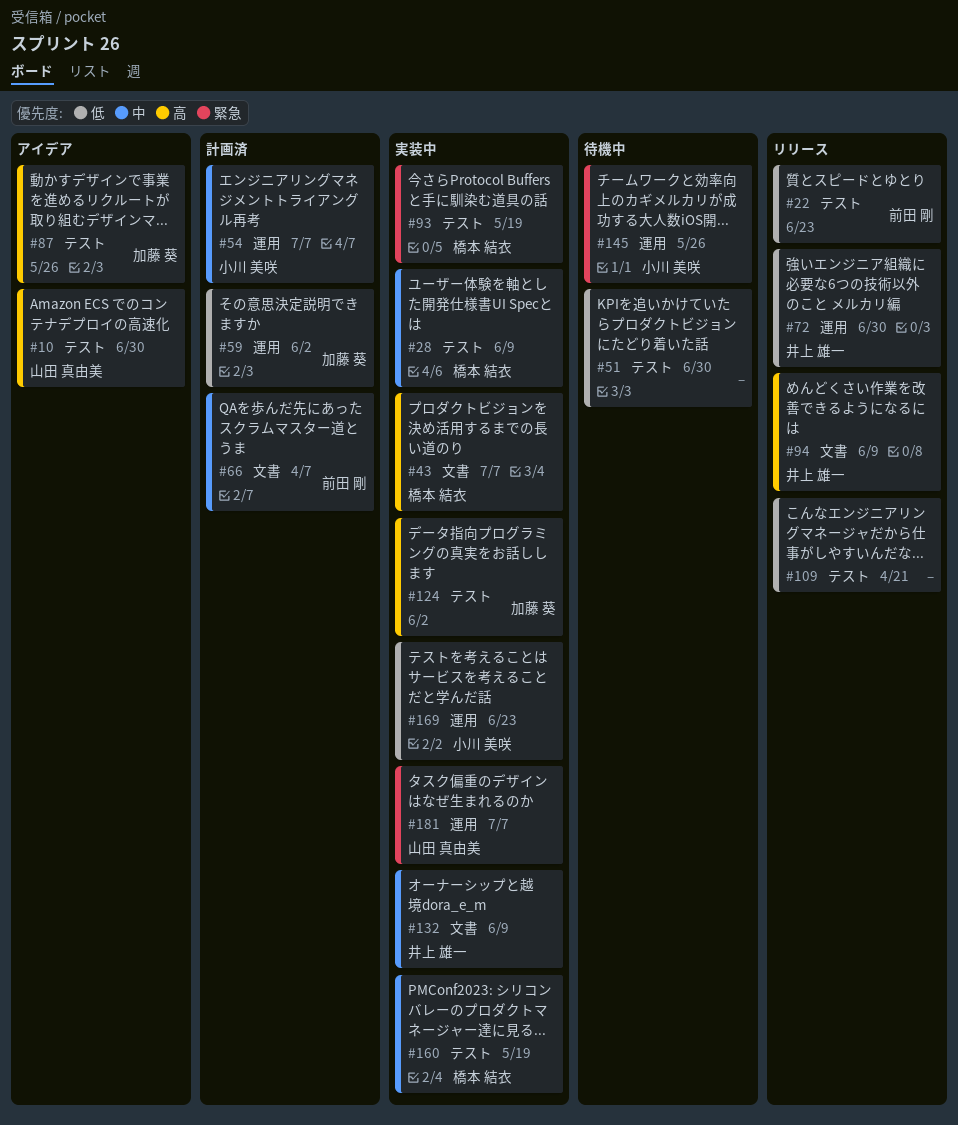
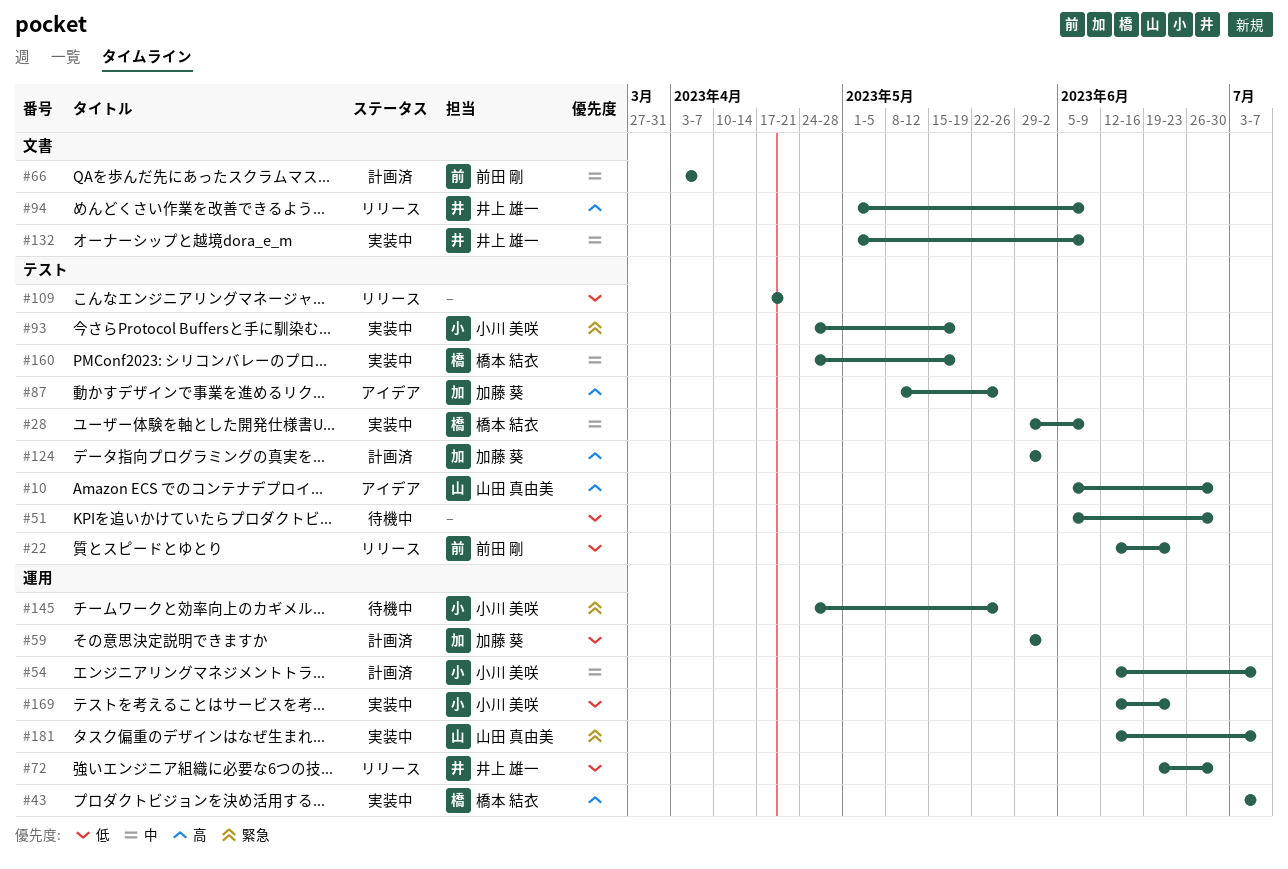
#43, label: 文書 -> 運用
#93, owner: 橋本 結衣 -> 小川 美咲
#124, status: 実装中 -> 計画済

